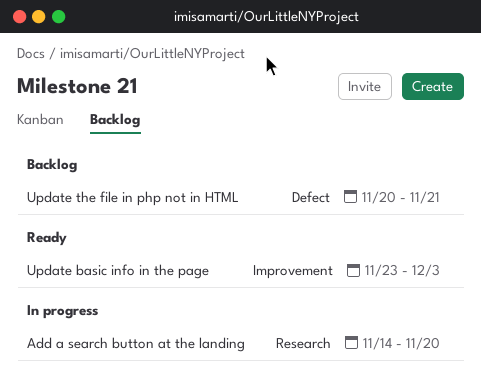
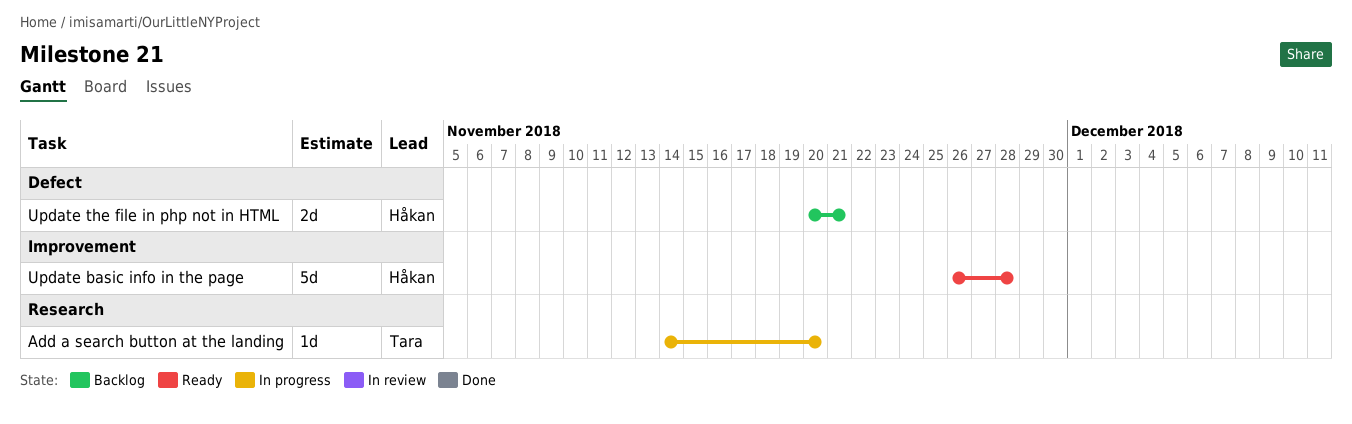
Update basic info in the page, start: Nov 23 -> Nov 26
Update basic info in the page, due: Dec 3 -> Nov 28

